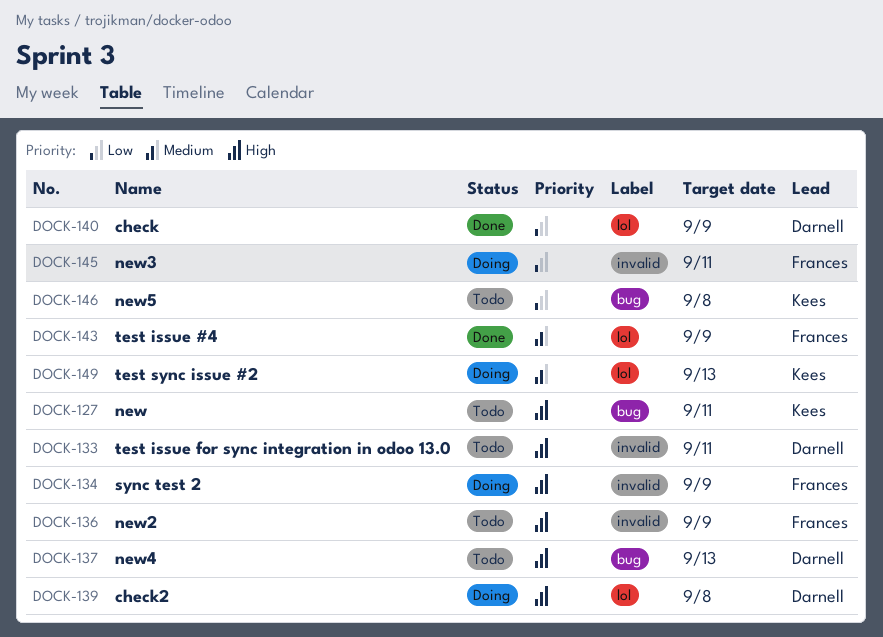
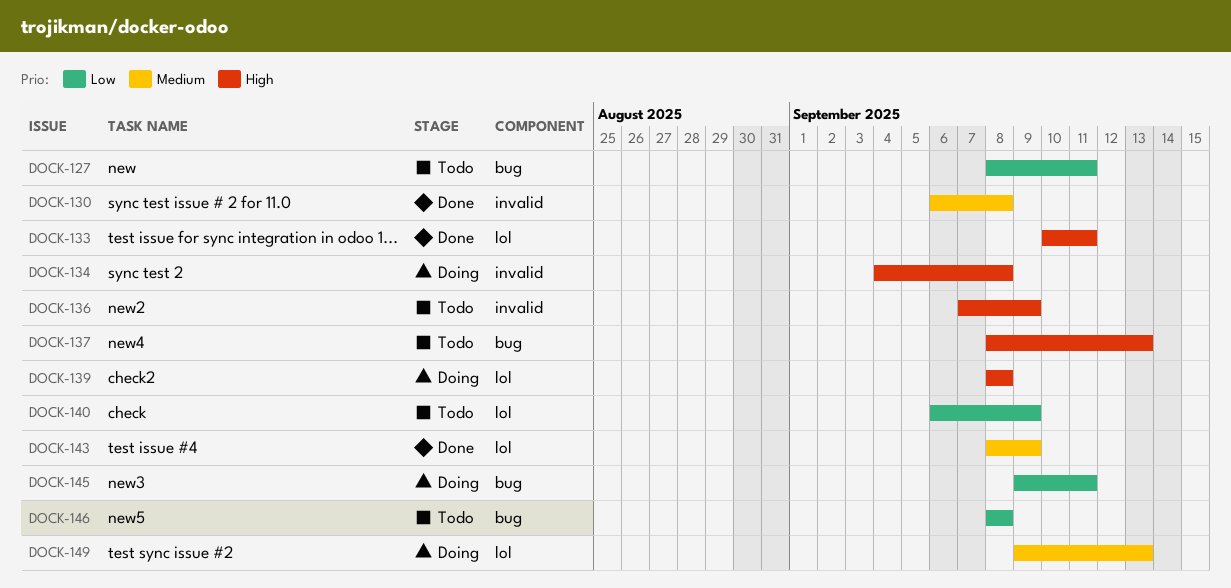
DOCK-127, priority: High -> Low
DOCK-130: none -> present
DOCK-133, status: Todo -> Done
DOCK-133, label: invalid -> lol
DOCK-134, due: Sep 9 -> Sep 8
DOCK-140, status: Done -> Todo
DOCK-145, label: invalid -> bug

